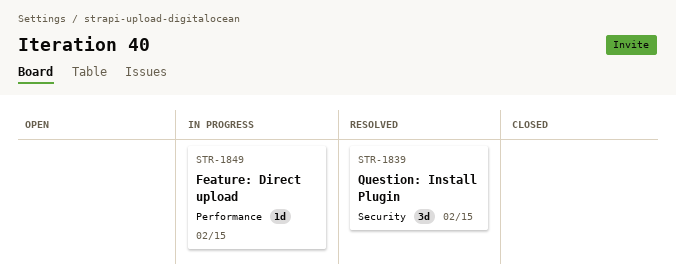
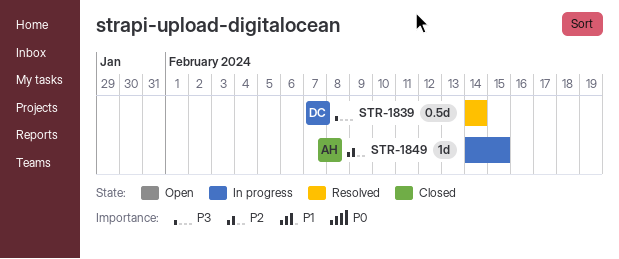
STR-1839, estimate: 3d -> 0.5d
STR-1839, due: Feb 15 -> Feb 14

